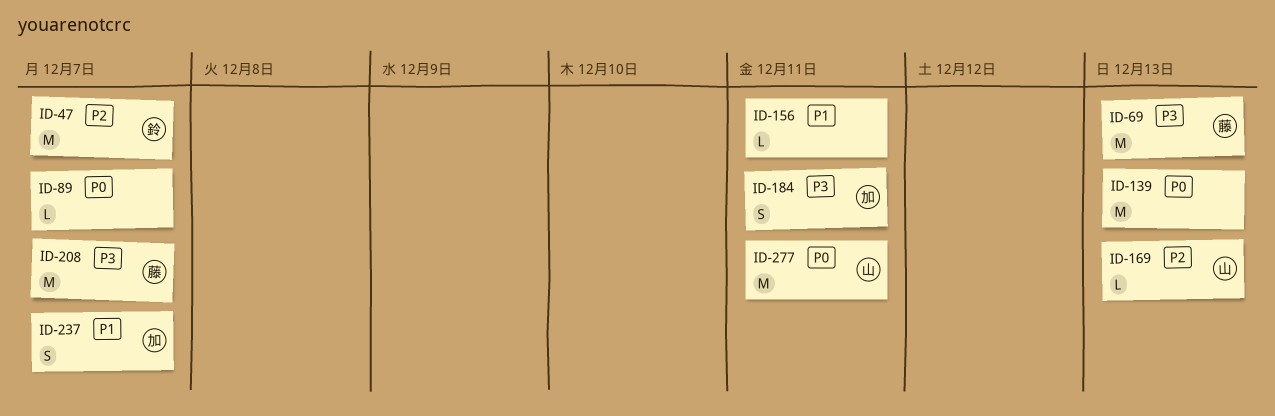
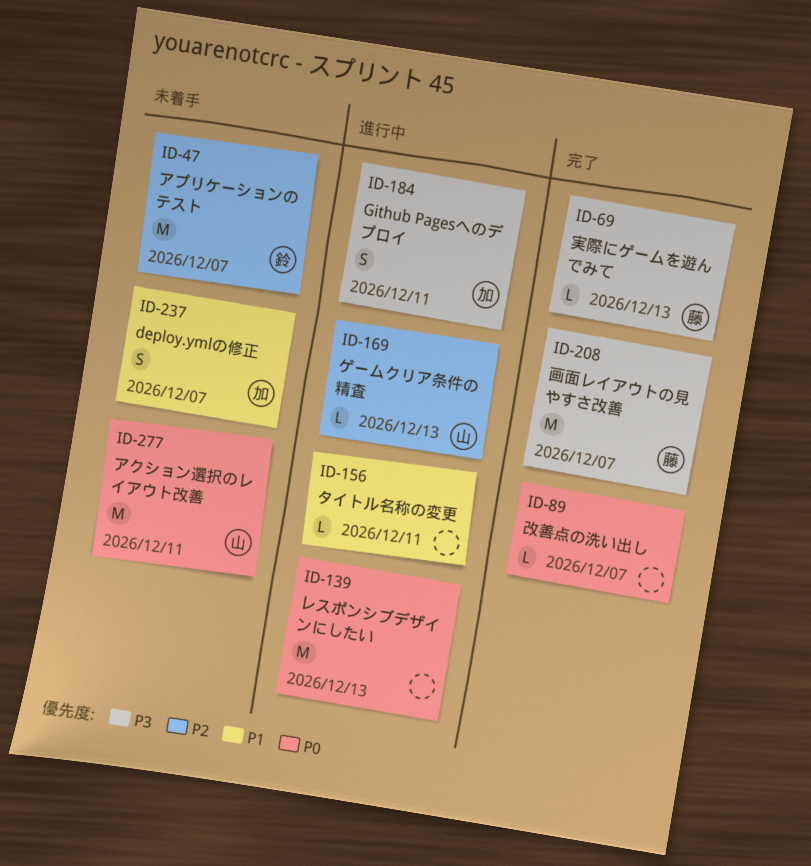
ID-69, estimate: M -> L

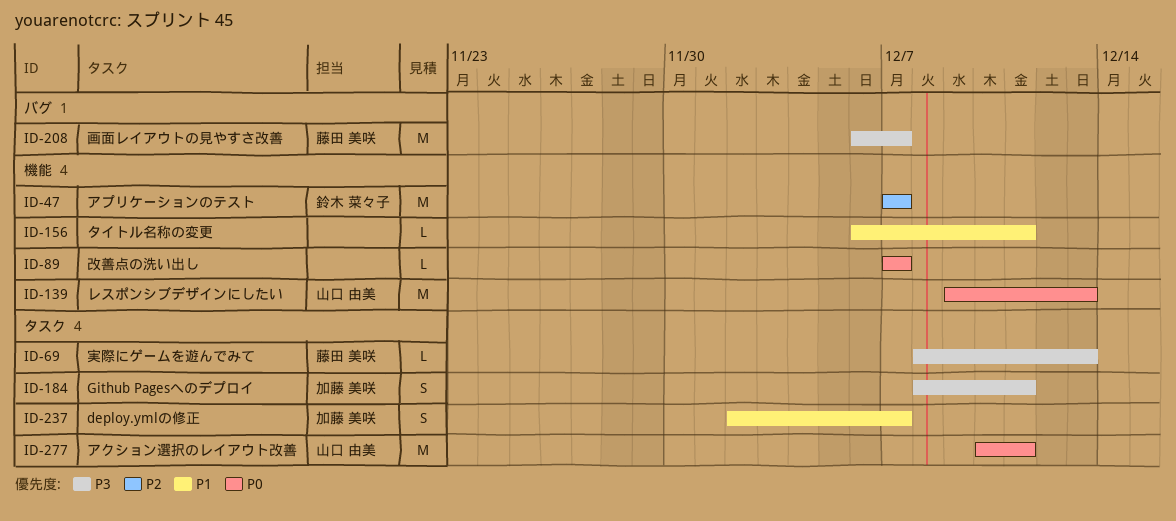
ID-139, owner: none -> 山口 由美
ID-169: present -> none

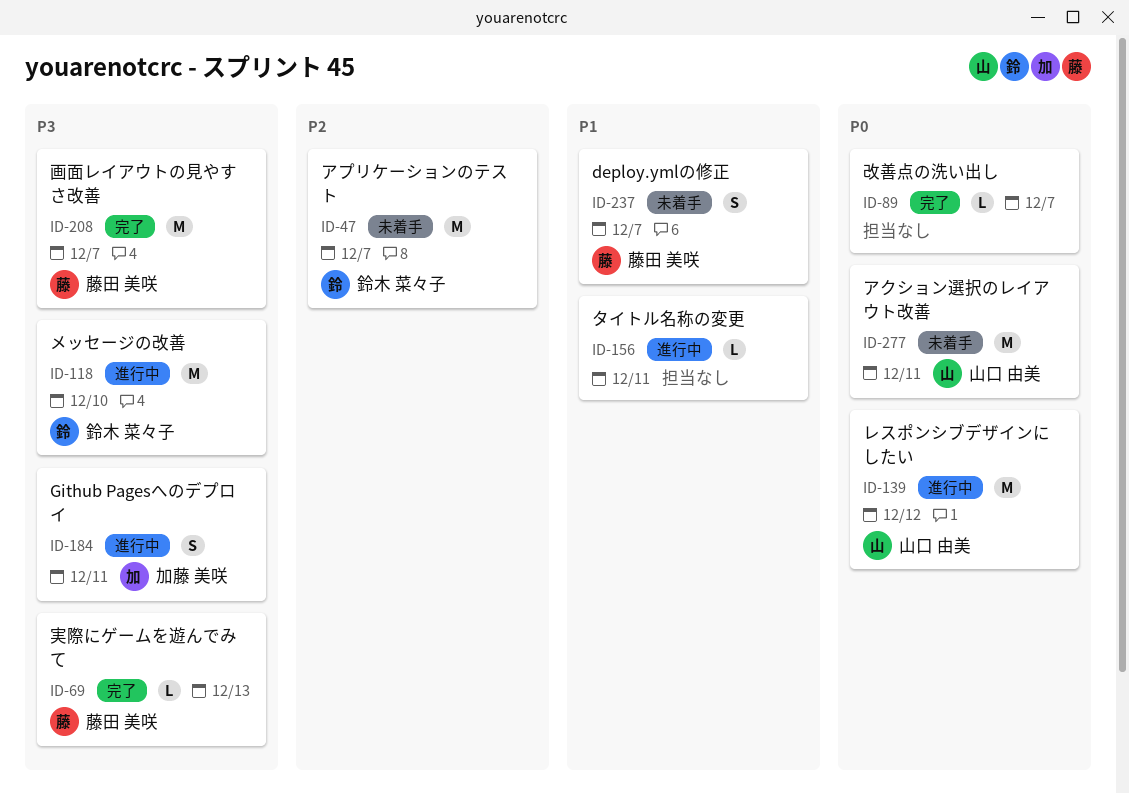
ID-118: none -> present
ID-139, due: Dec 13 -> Dec 12
ID-237, owner: 加藤 美咲 -> 藤田 美咲

